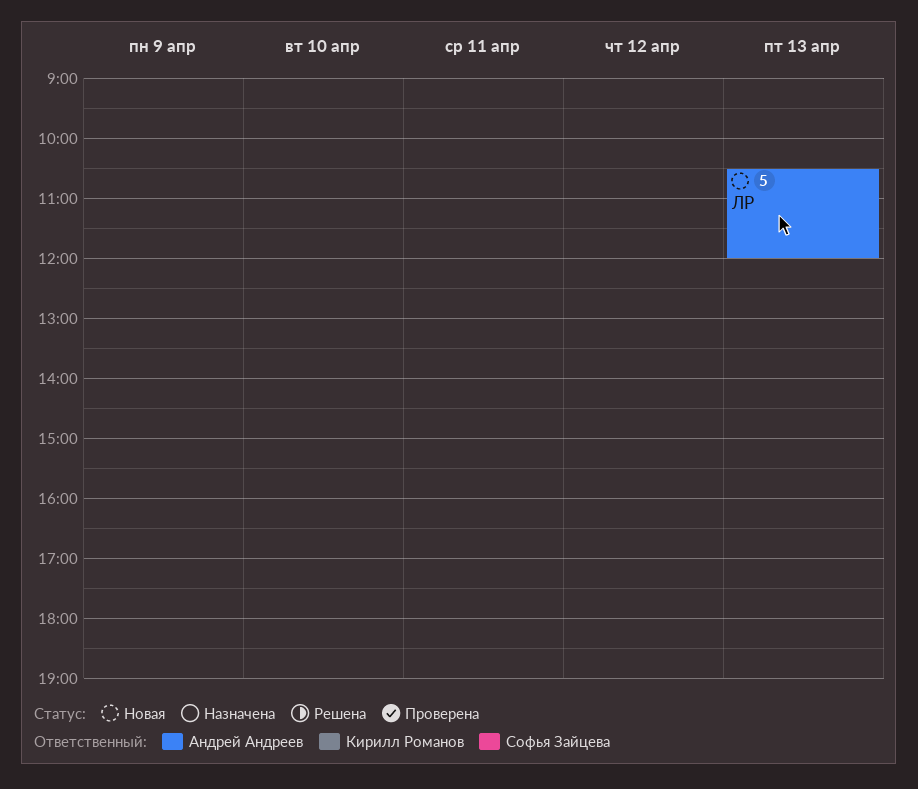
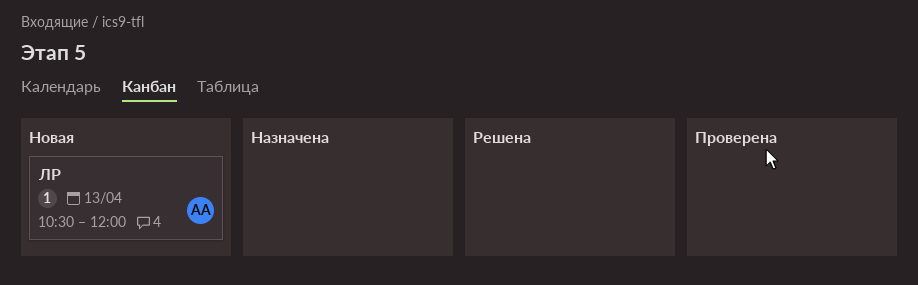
ЛР, estimate: 5 -> 1

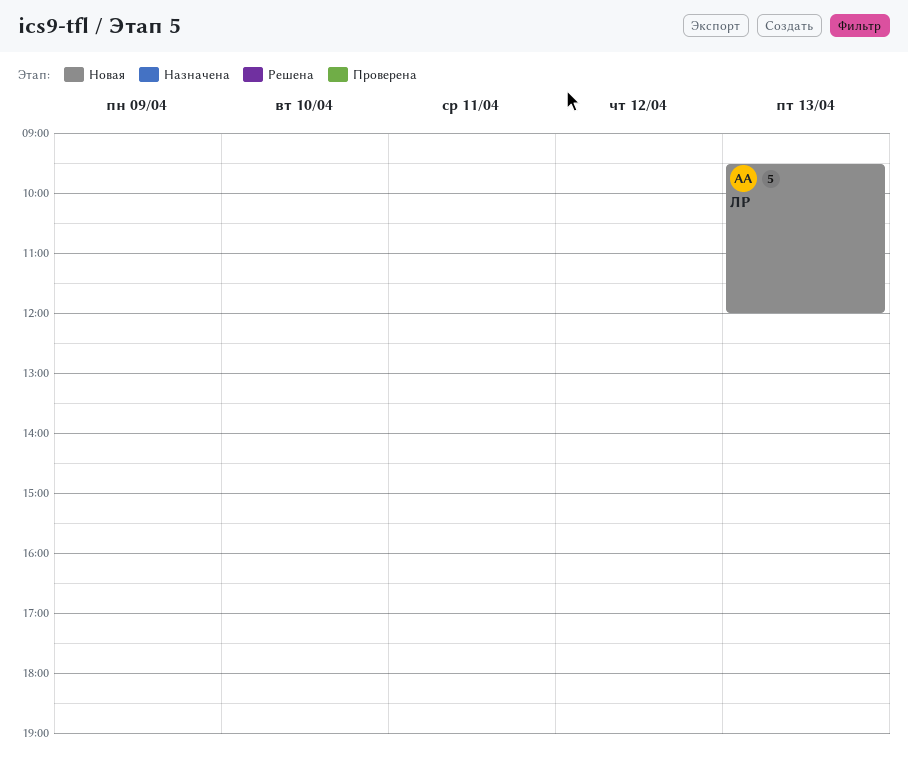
ЛР, estimate: 1 -> 5
ЛР, begins: 10:30 -> 09:30

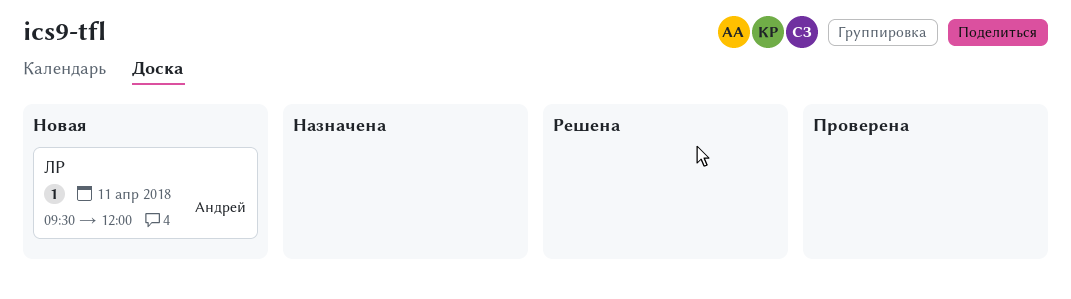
ЛР, estimate: 5 -> 1
ЛР, day: Apr 13 -> Apr 11

